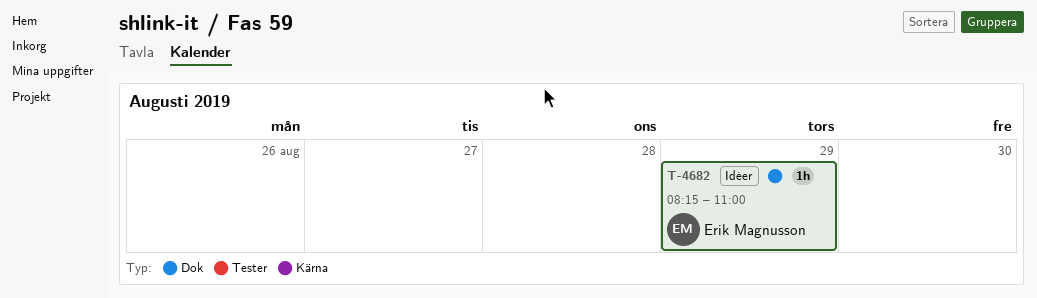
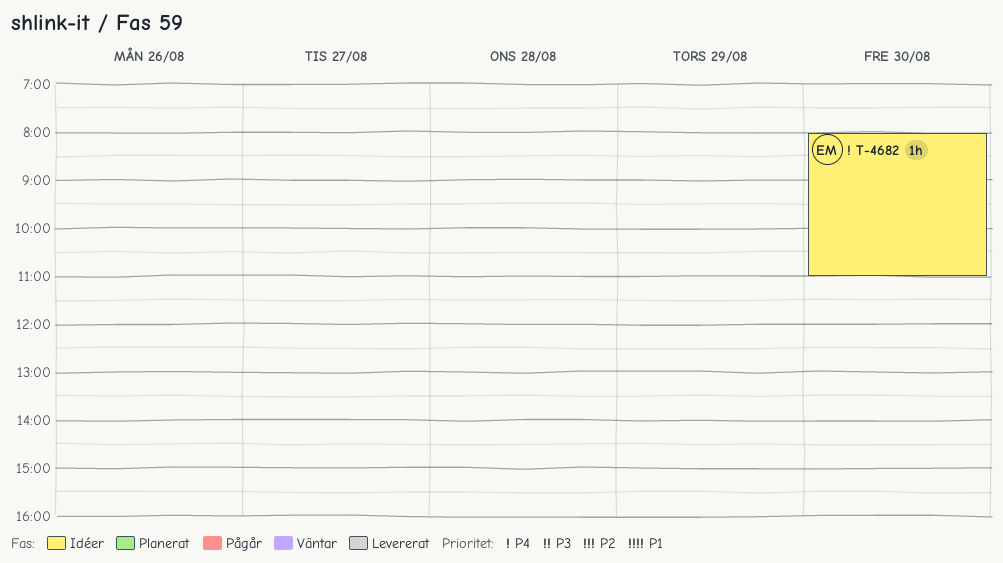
T-4682, day: Aug 29 -> Aug 30
T-4682, begins: 08:15 -> 08:00

